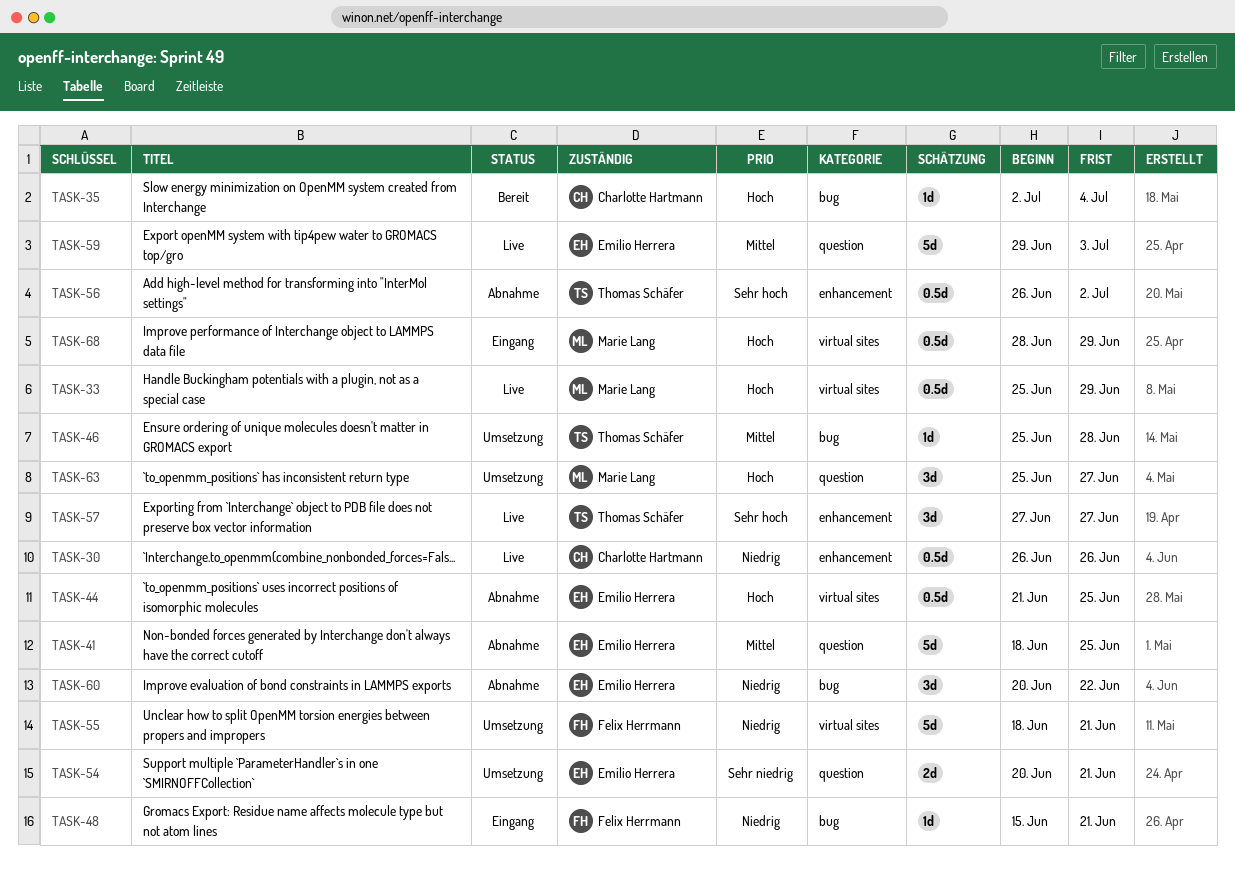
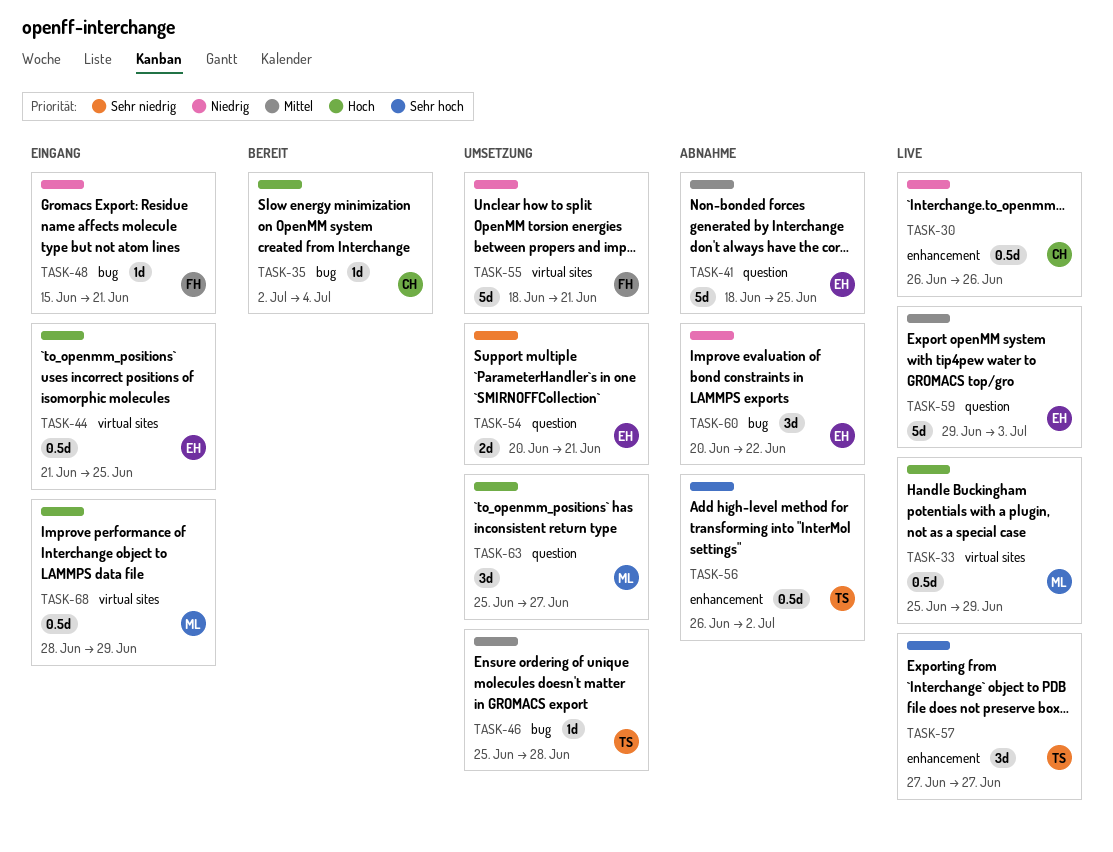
TASK-44, status: Abnahme -> Eingang

